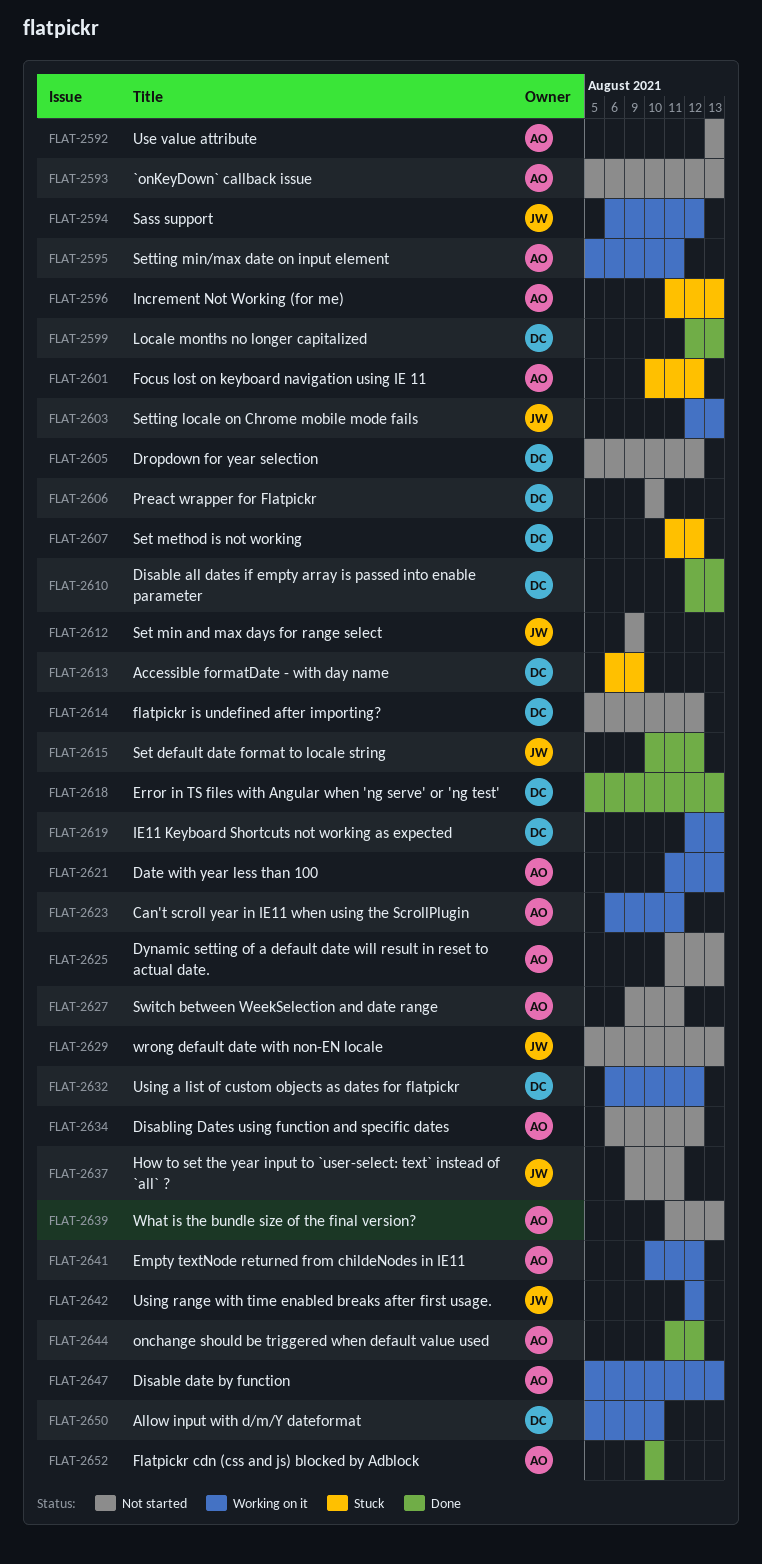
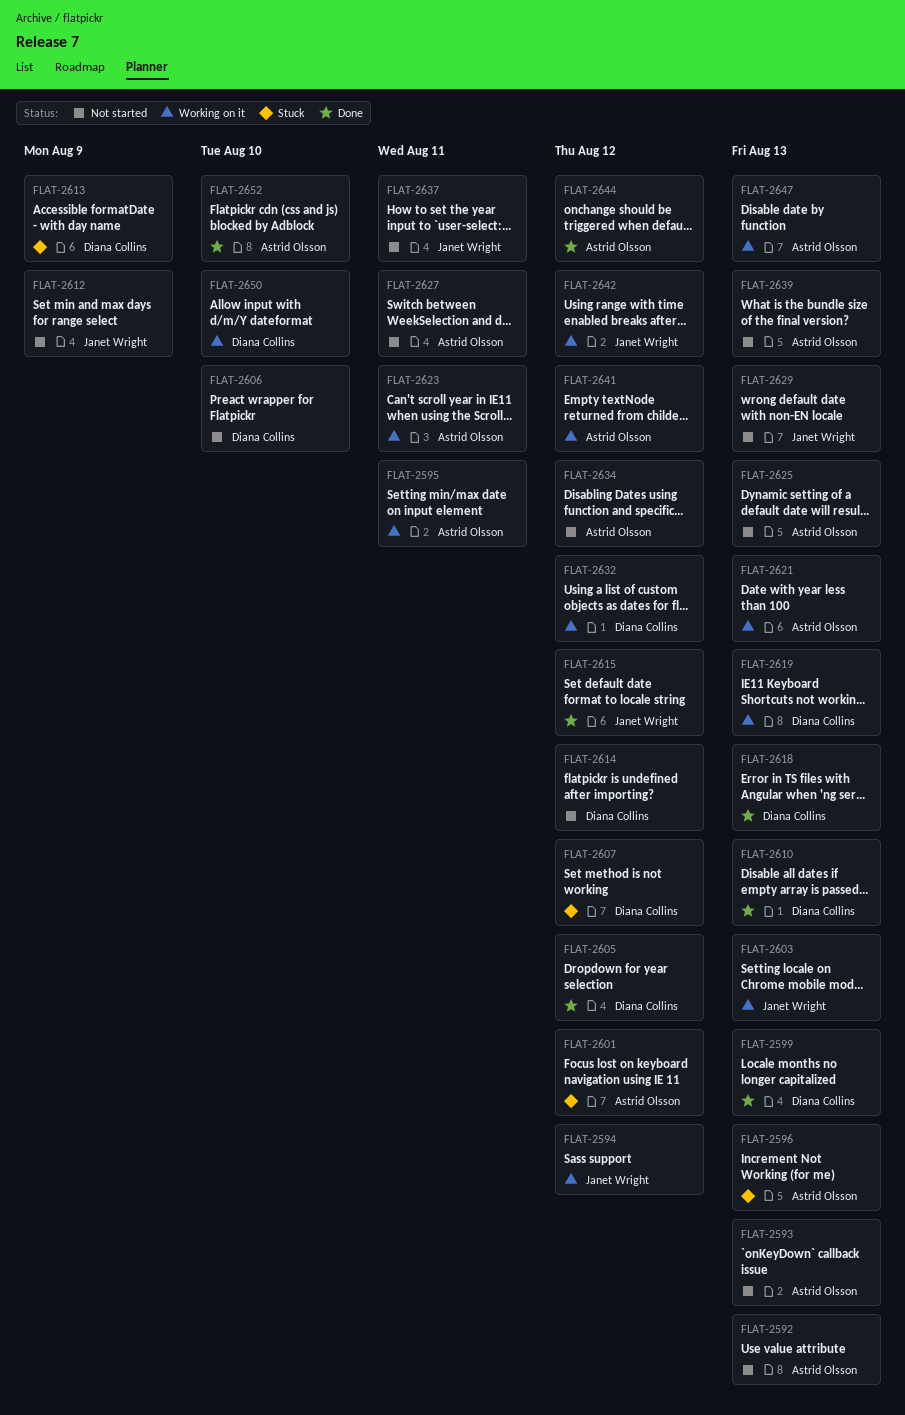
FLAT-2605, status: Not started -> Done

